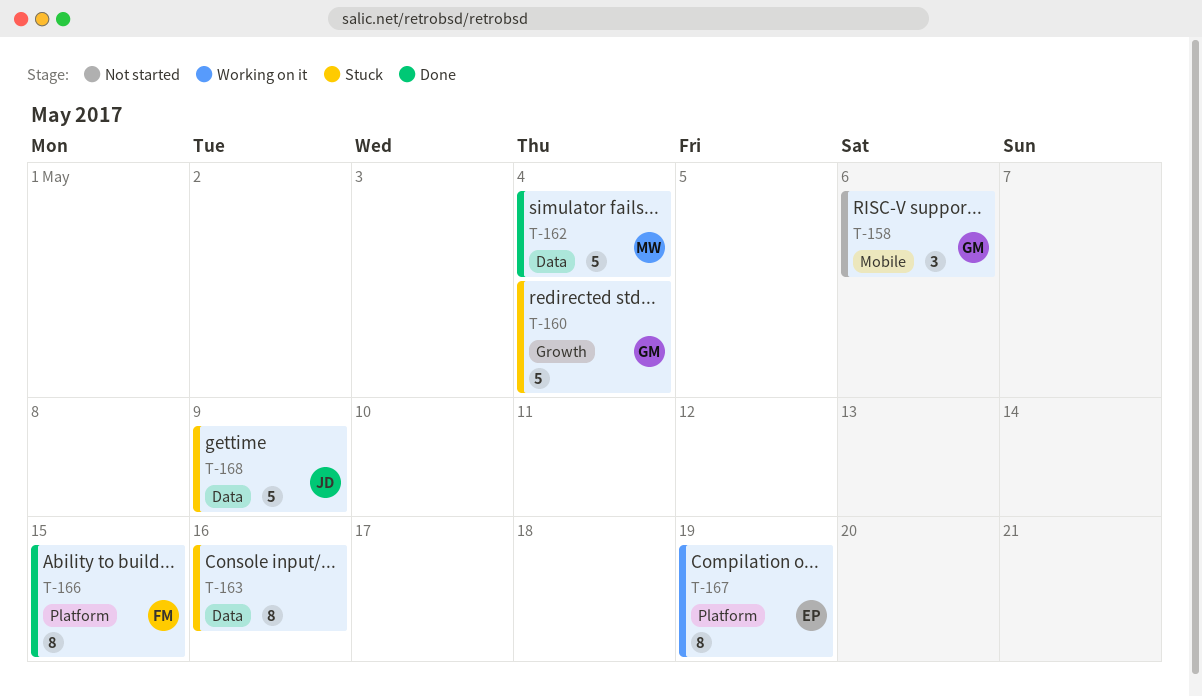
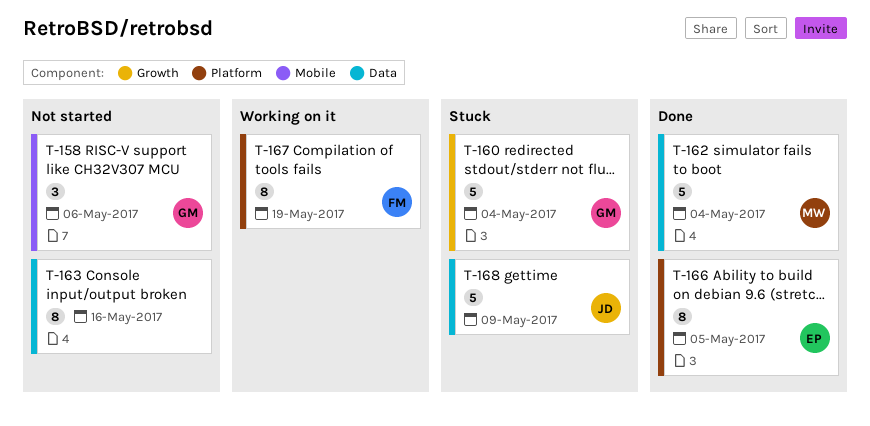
T-163, status: Stuck -> Not started
T-166, owner: FM -> EP
T-166, due: May 15 -> May 5
T-167, owner: EP -> FM

